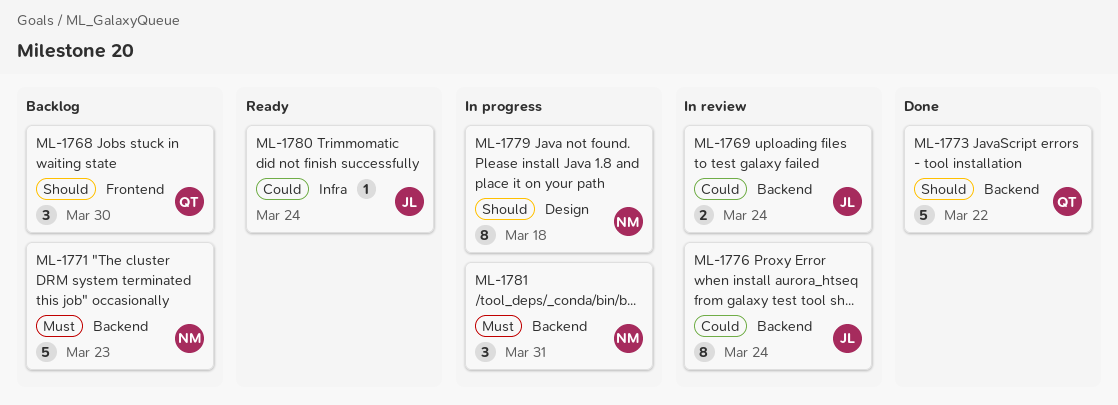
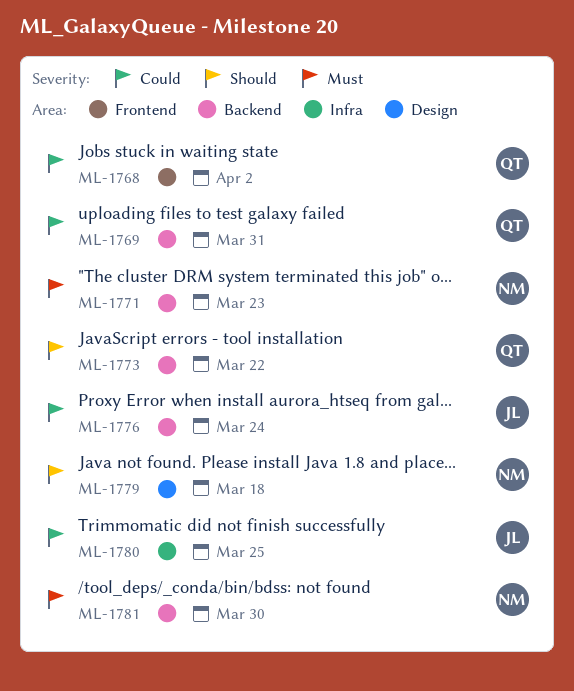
ML-1768, priority: Should -> Could
ML-1768, due: Mar 30 -> Apr 2
ML-1769, owner: JL -> QT
ML-1769, due: Mar 24 -> Mar 31
ML-1780, due: Mar 24 -> Mar 25
ML-1781, due: Mar 31 -> Mar 30

